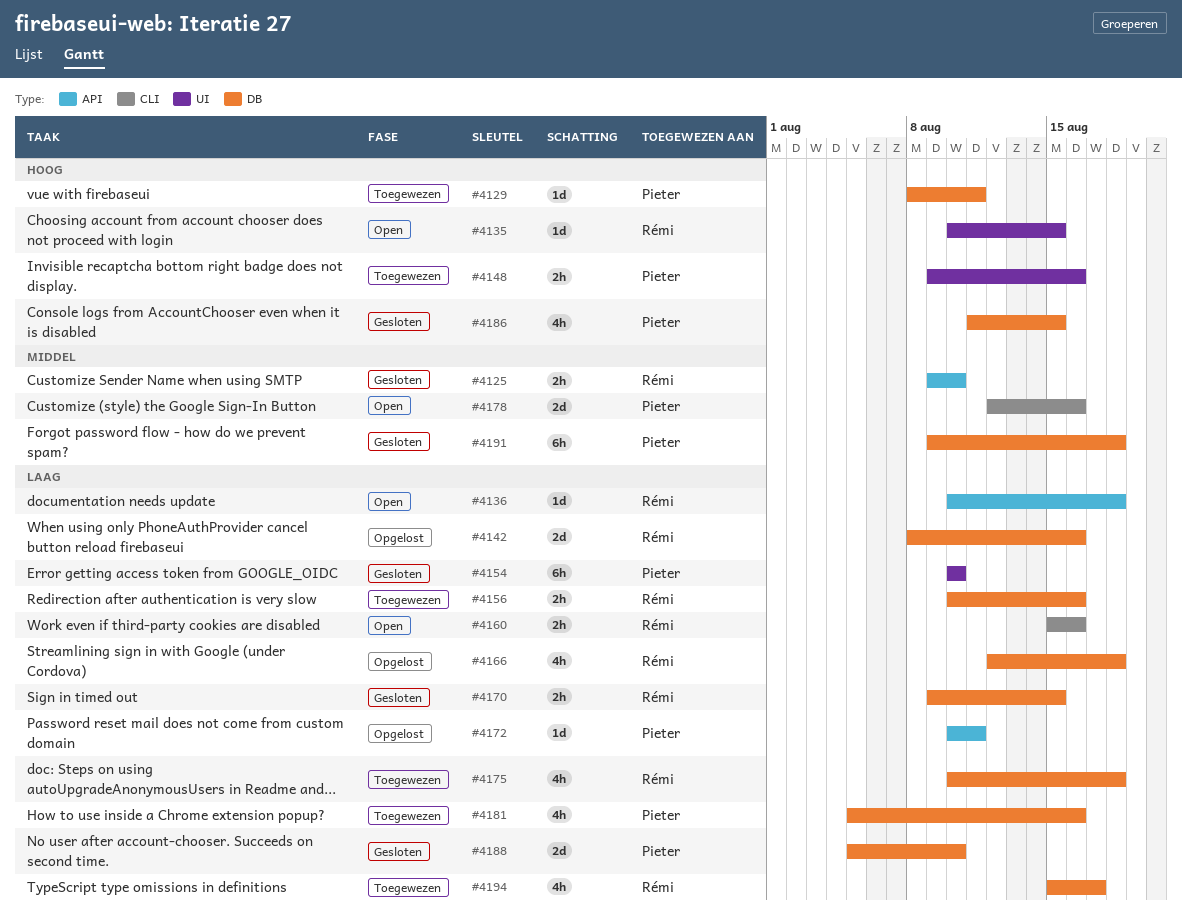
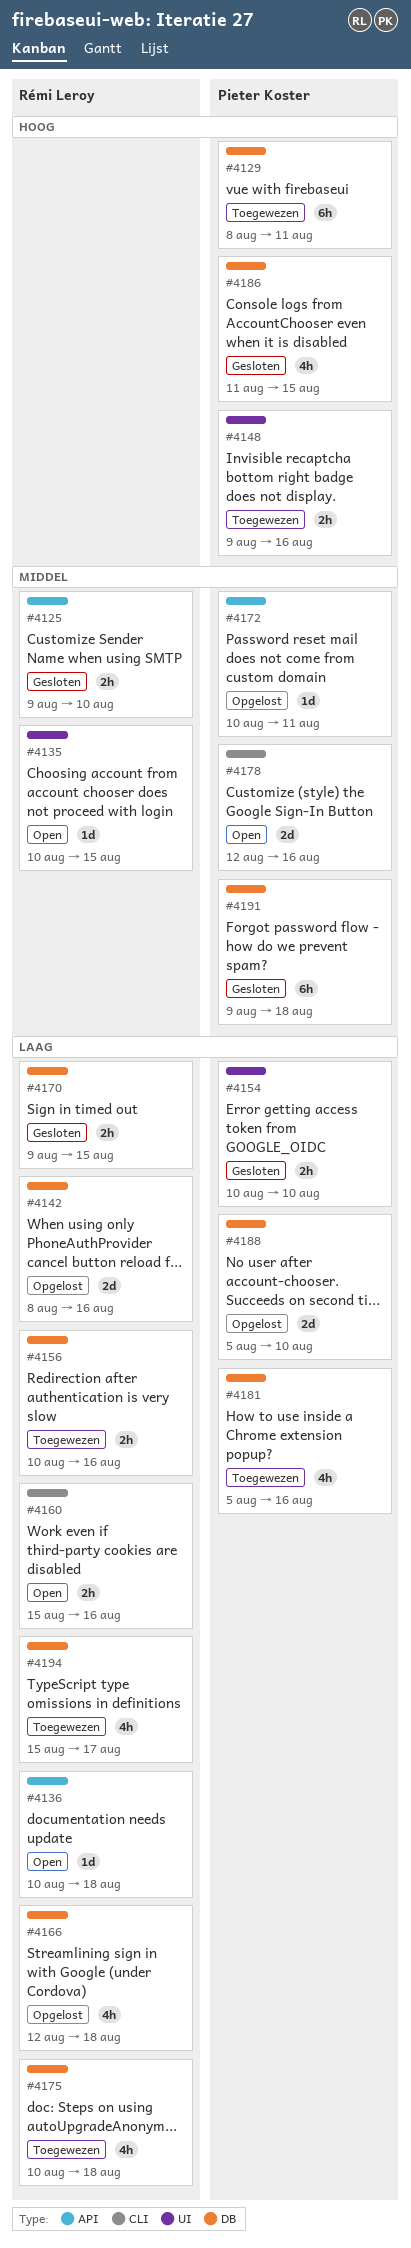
#4129, estimate: 1d -> 6h
#4135, priority: Hoog -> Middel
#4154, estimate: 6h -> 2h
#4172, priority: Laag -> Middel
#4188, status: Gesloten -> Opgelost

